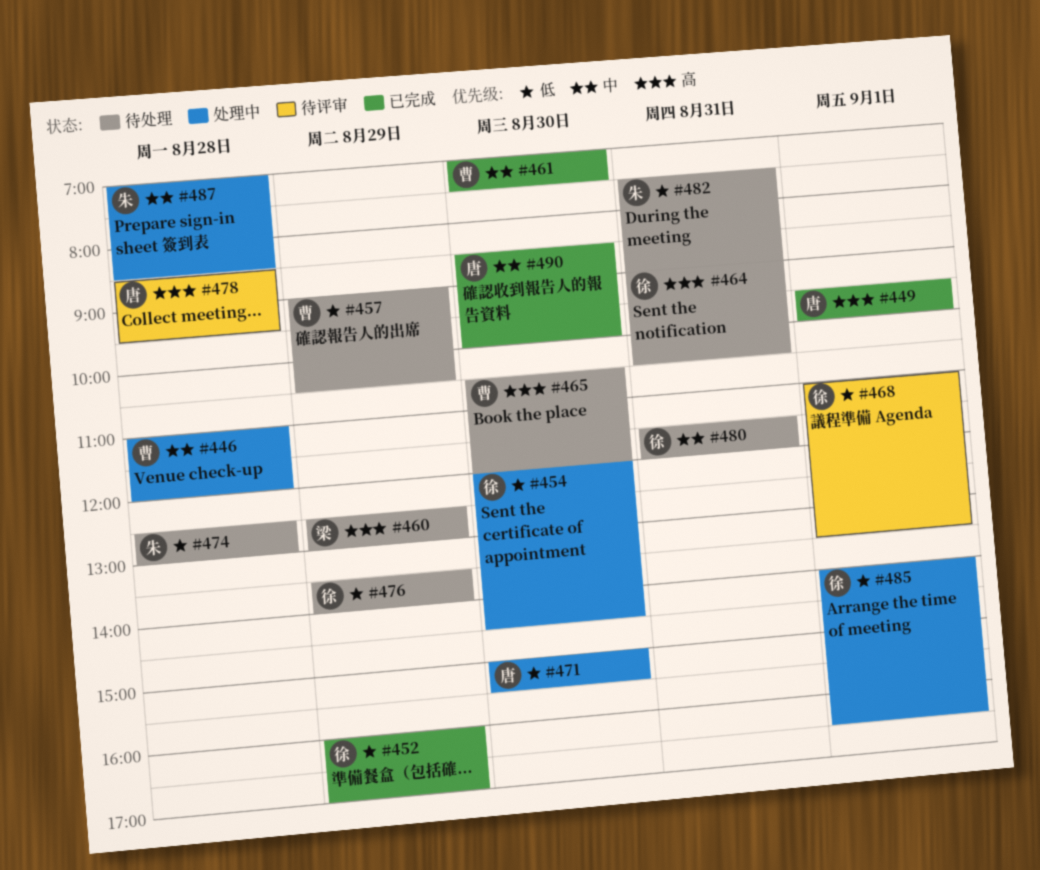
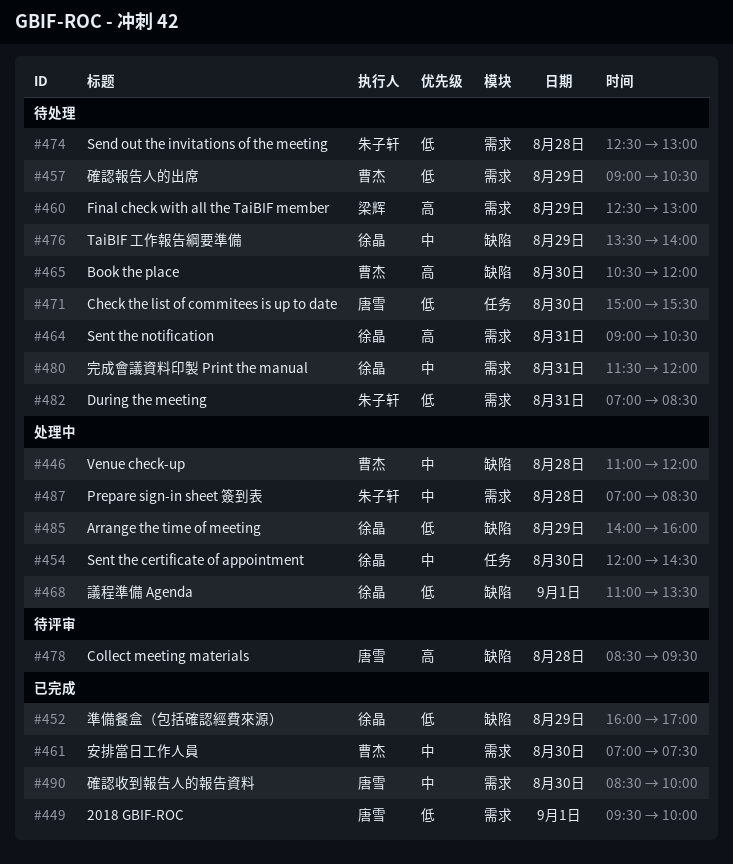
#449, priority: 高 -> 低
#454, priority: 低 -> 中
#468, status: 待评审 -> 处理中
#471, status: 处理中 -> 待处理
#476, priority: 低 -> 中
#482, begins: 07:30 -> 07:00
#482, ends: 09:00 -> 08:30
#485, day: Sep 1 -> Aug 29
#485, ends: 16:30 -> 16:00

